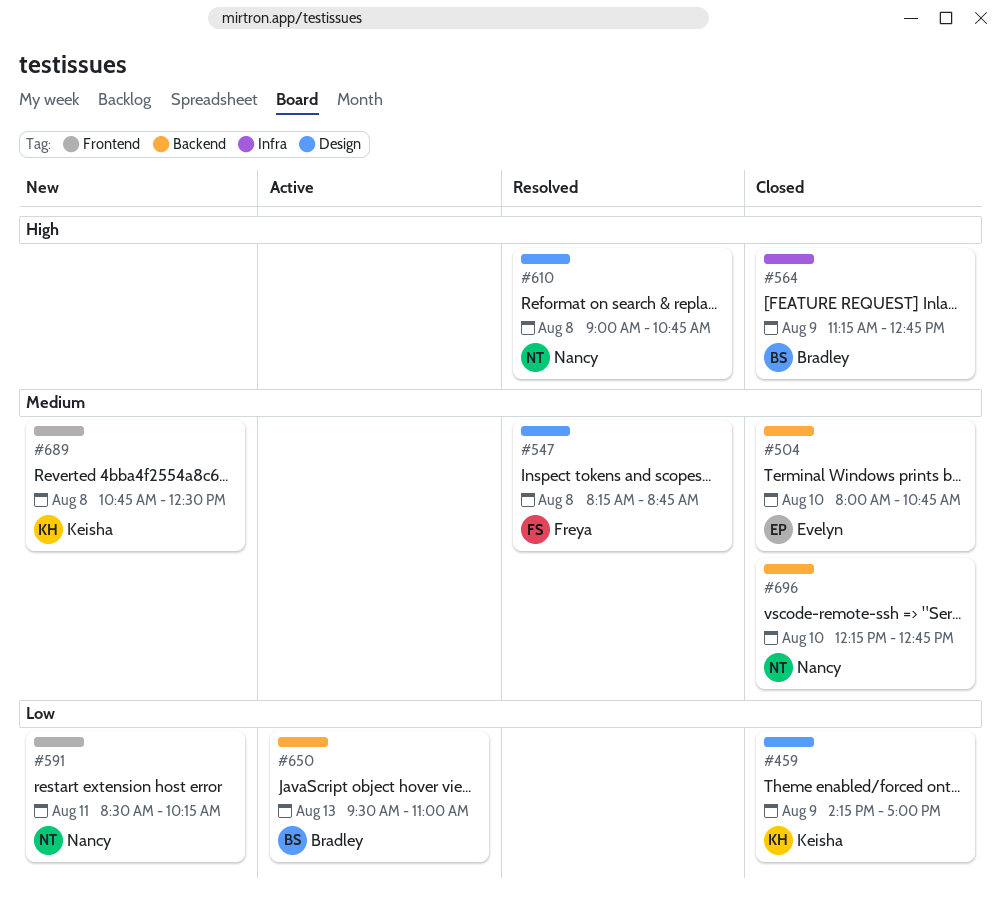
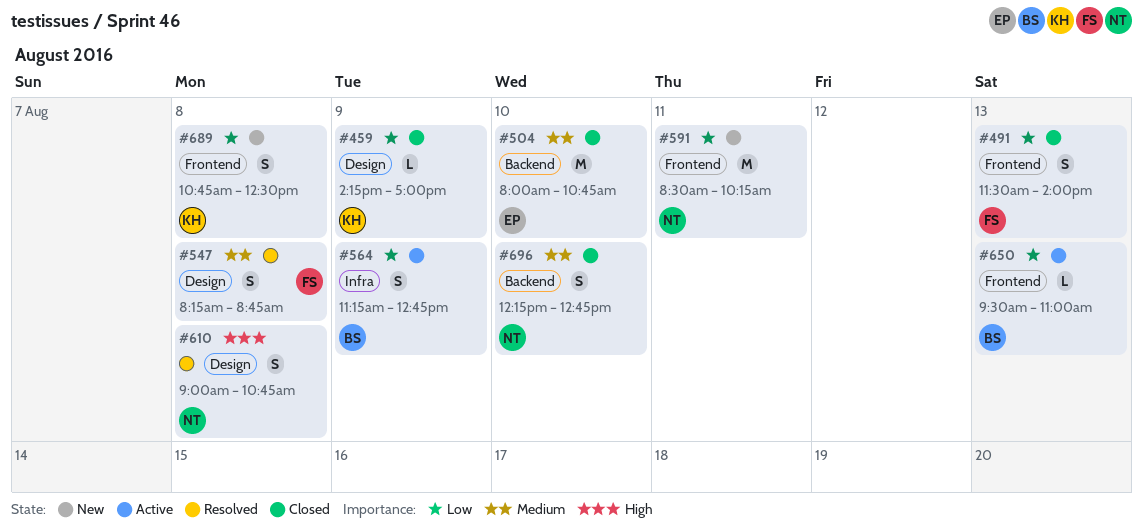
#491: none -> present
#564, status: Closed -> Active
#564, priority: High -> Low
#650, label: Backend -> Frontend
#689, priority: Medium -> Low

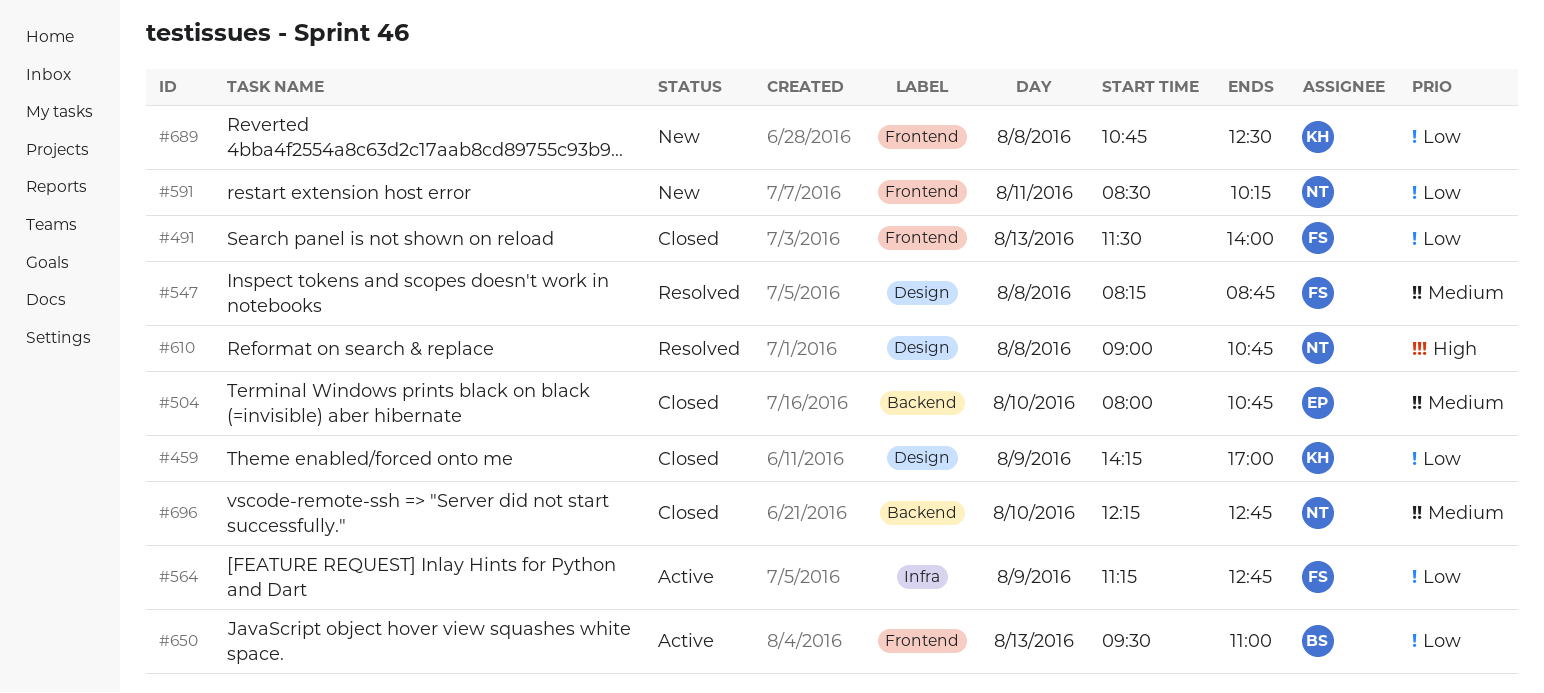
#564, owner: BS -> FS

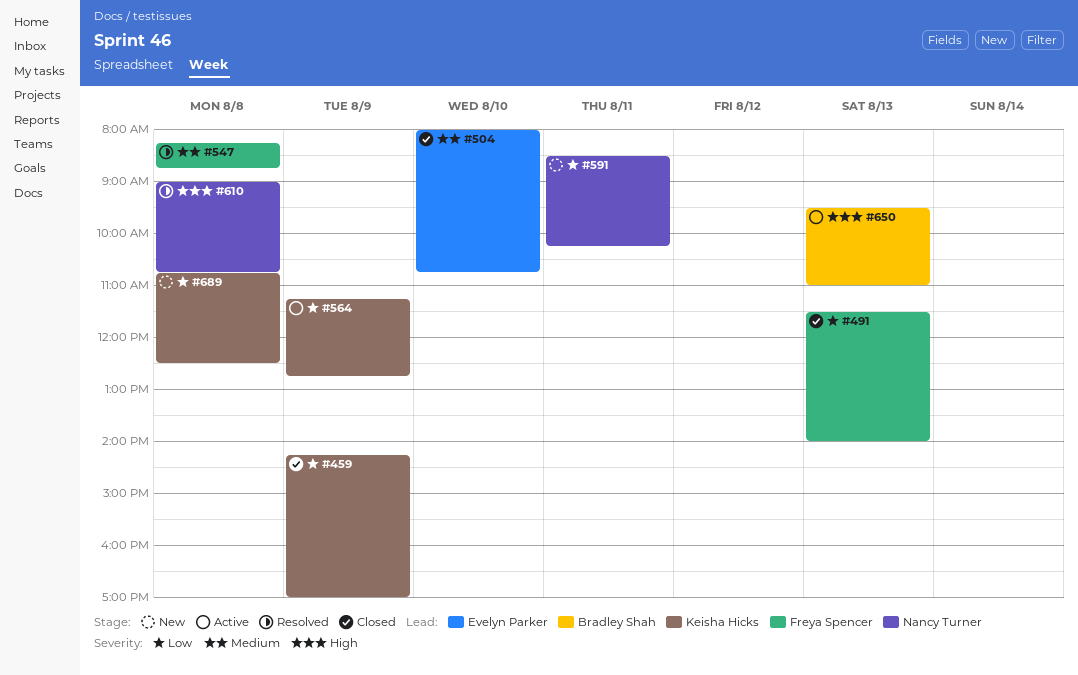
#564, owner: Freya Spencer -> Keisha Hicks
#650, priority: Low -> High
#696: present -> none

